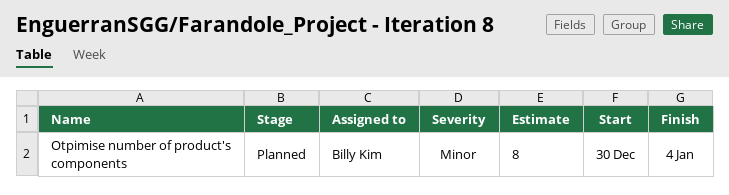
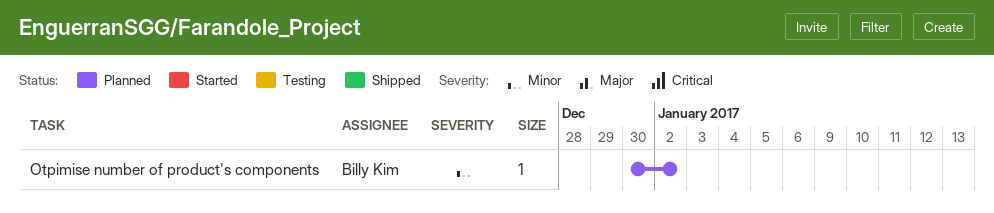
Otpimise number of product's components, estimate: 8 -> 1
Otpimise number of product's components, due: Jan 4 -> Jan 2

